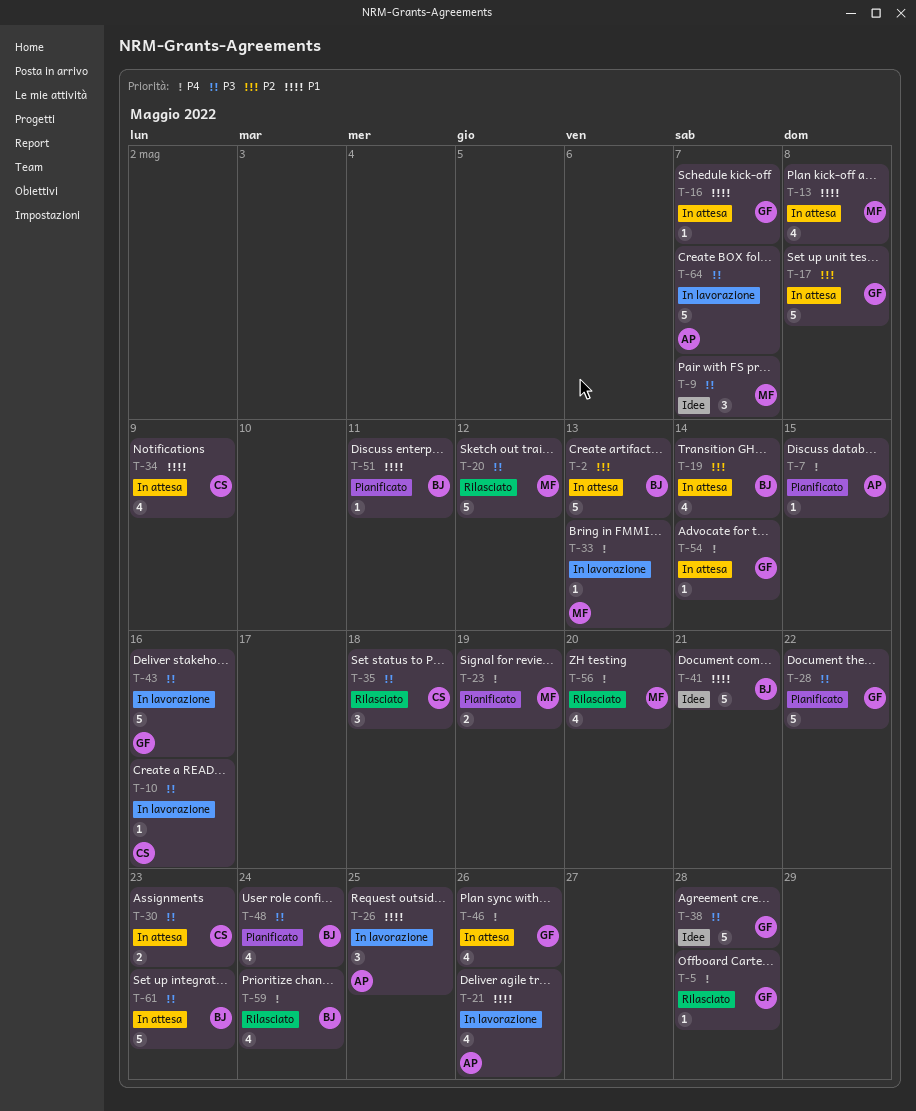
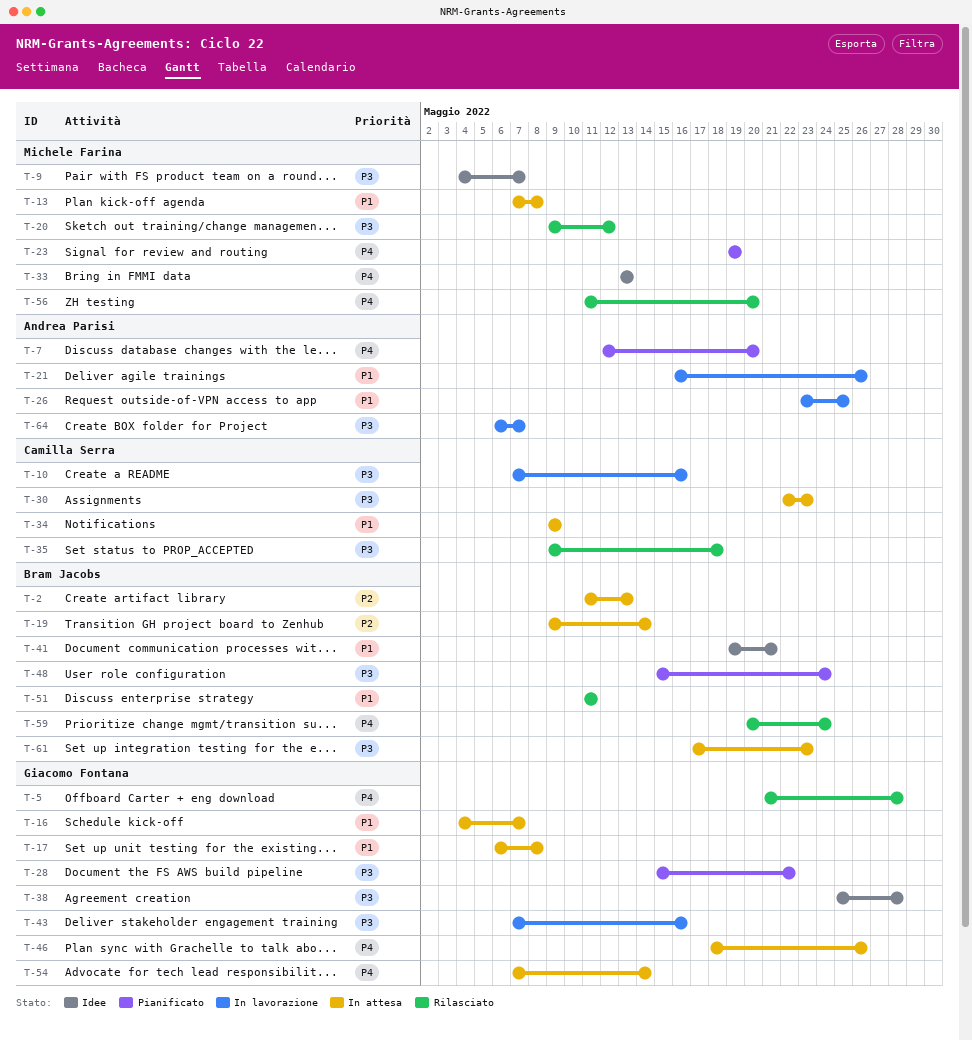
T-7, due: May 15 -> May 20
T-17, priority: P2 -> P1
T-33, status: In lavorazione -> Idee
T-51, status: Pianificato -> Rilasciato

